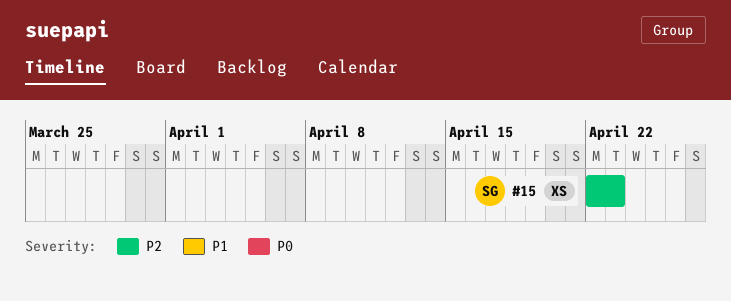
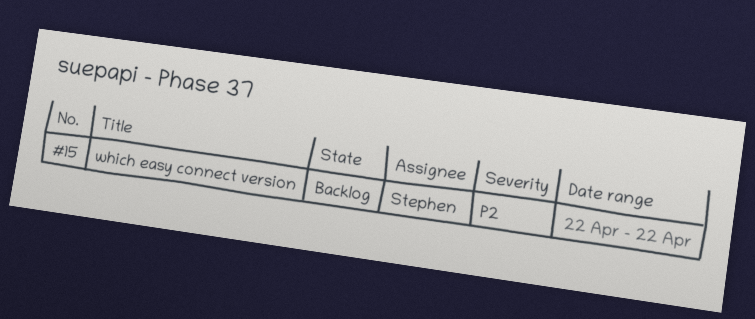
#15, due: Apr 23 -> Apr 22

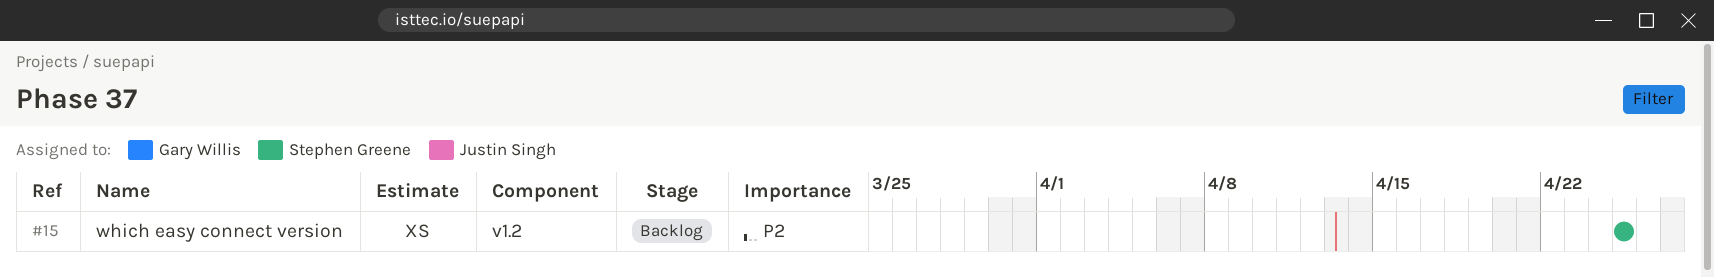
#15, start: Apr 22 -> Apr 25
#15, due: Apr 22 -> Apr 25

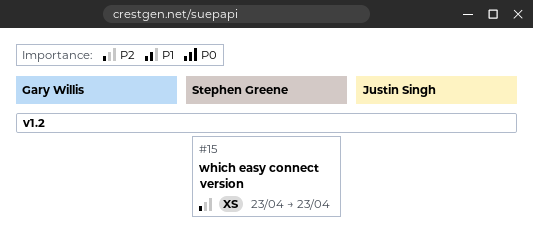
#15, start: Apr 25 -> Apr 23
#15, due: Apr 25 -> Apr 23

